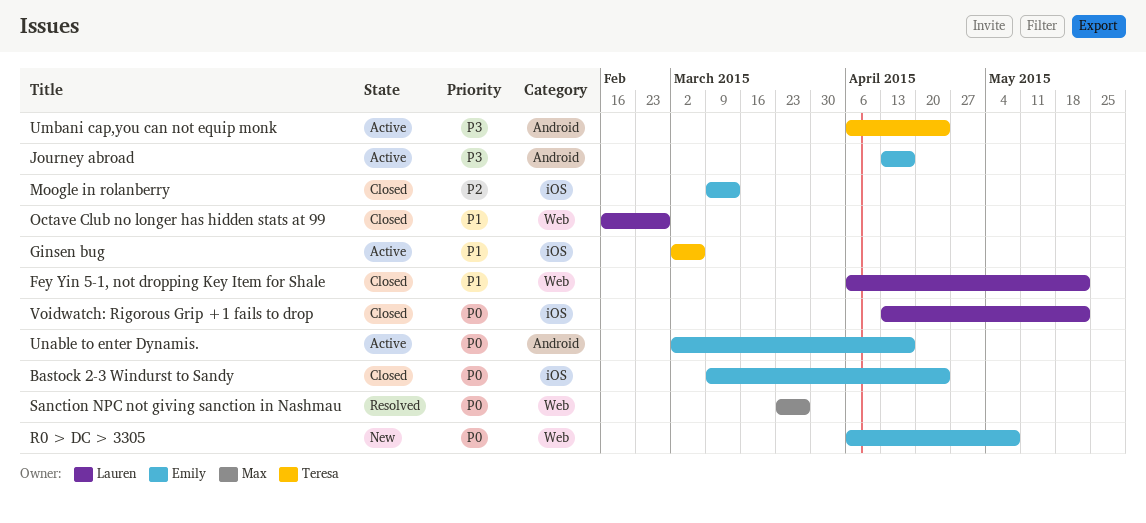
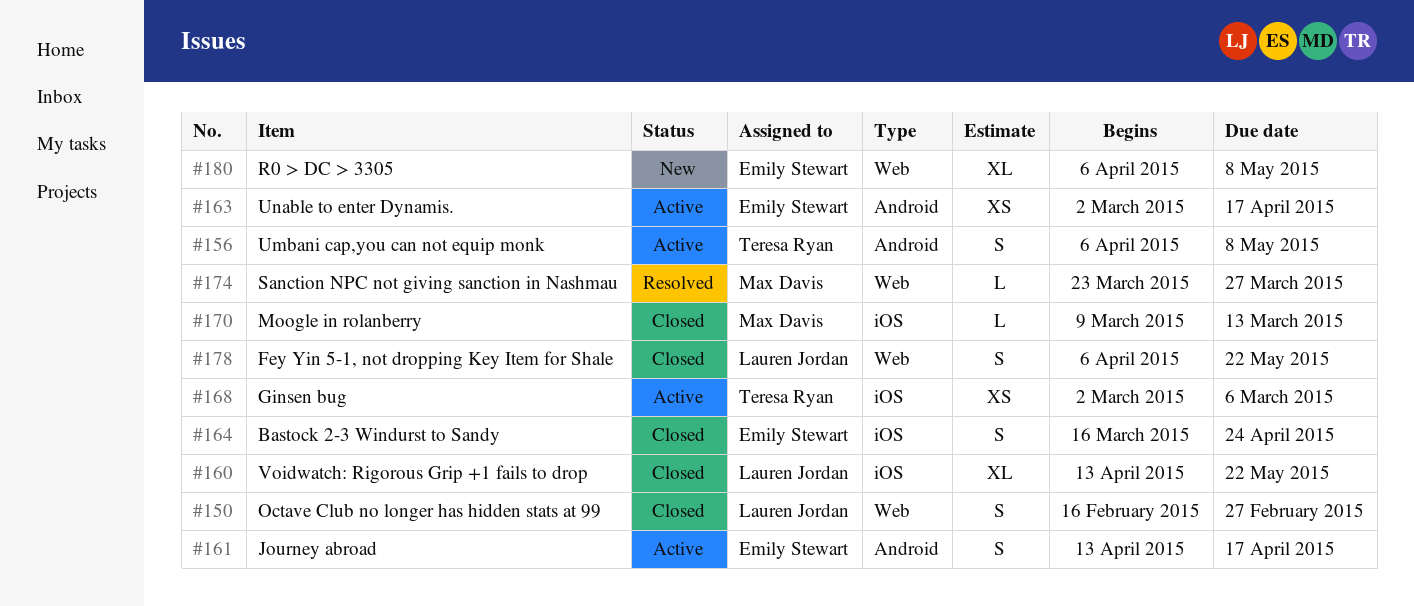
Bastock 2-3 Windurst to Sandy, start: Mar 9 -> Mar 16
Moogle in rolanberry, owner: Emily Stewart -> Max Davis
Umbani cap,you can not equip monk, due: Apr 24 -> May 8

